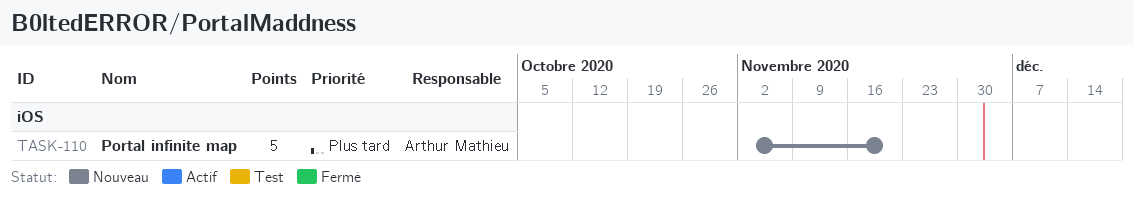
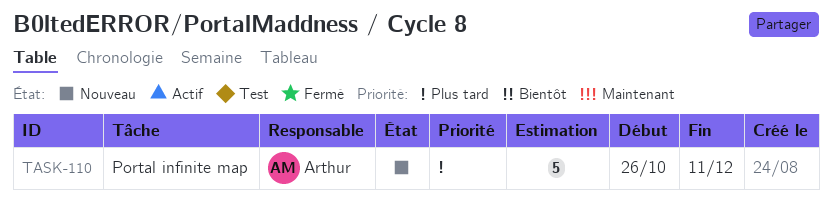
TASK-110, start: Nov 2 -> Oct 26
TASK-110, due: Nov 20 -> Dec 11

